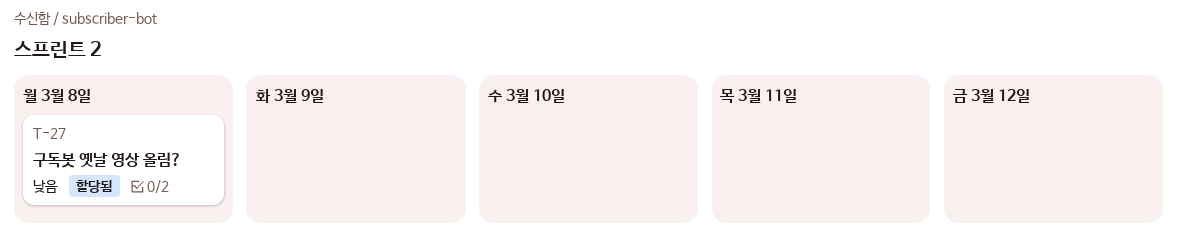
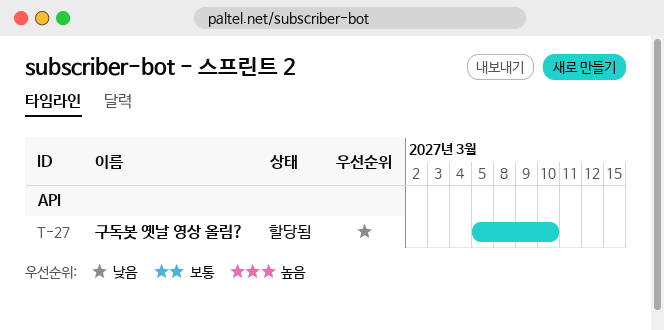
T-27, due: Mar 8 -> Mar 10

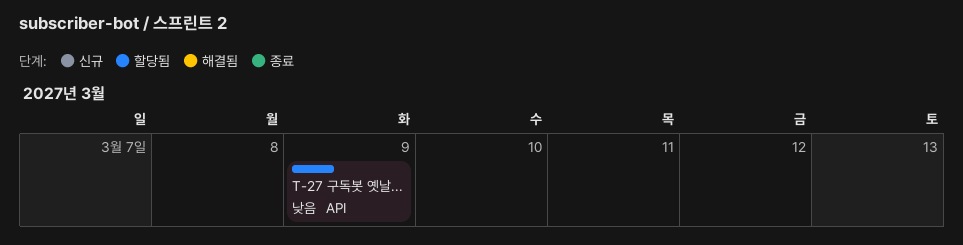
T-27, due: Mar 10 -> Mar 9

